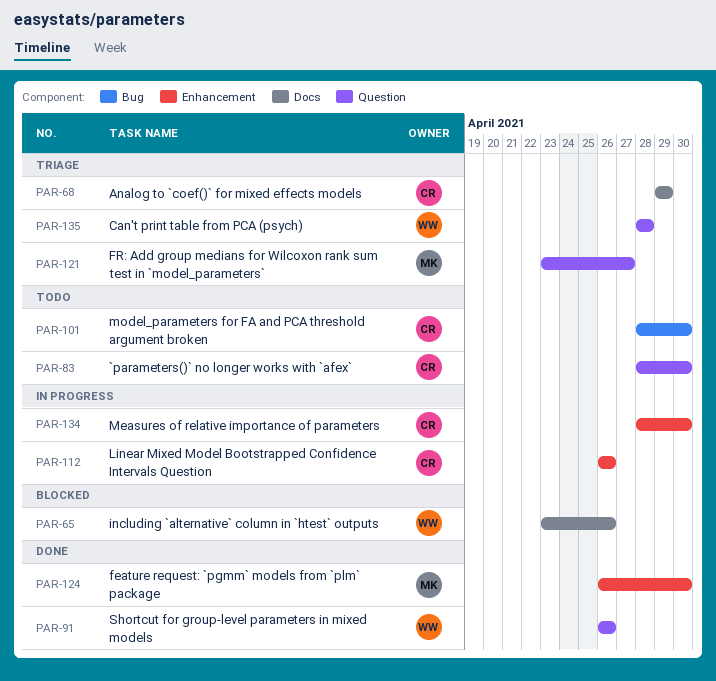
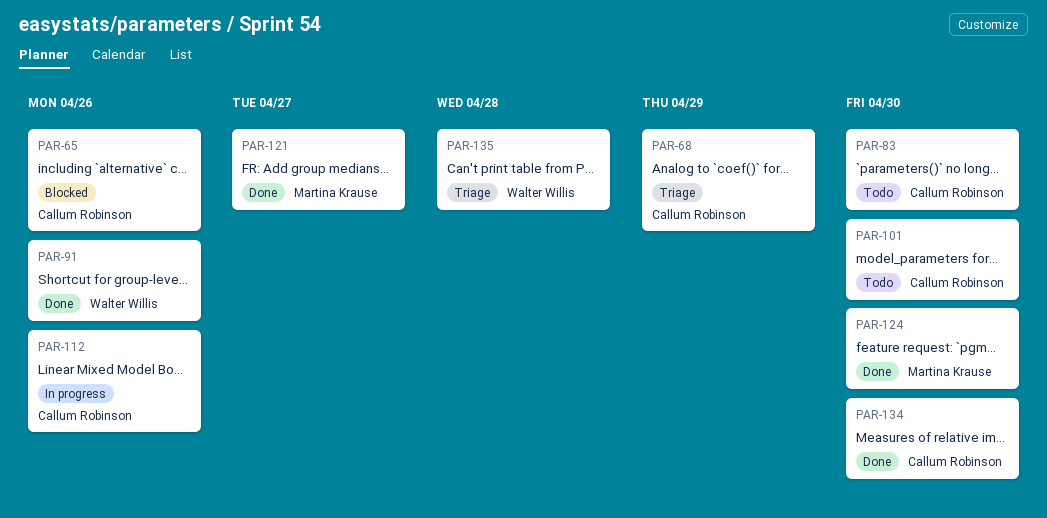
PAR-65, owner: Walter Willis -> Callum Robinson
PAR-121, status: Triage -> Done
PAR-134, status: In progress -> Done

